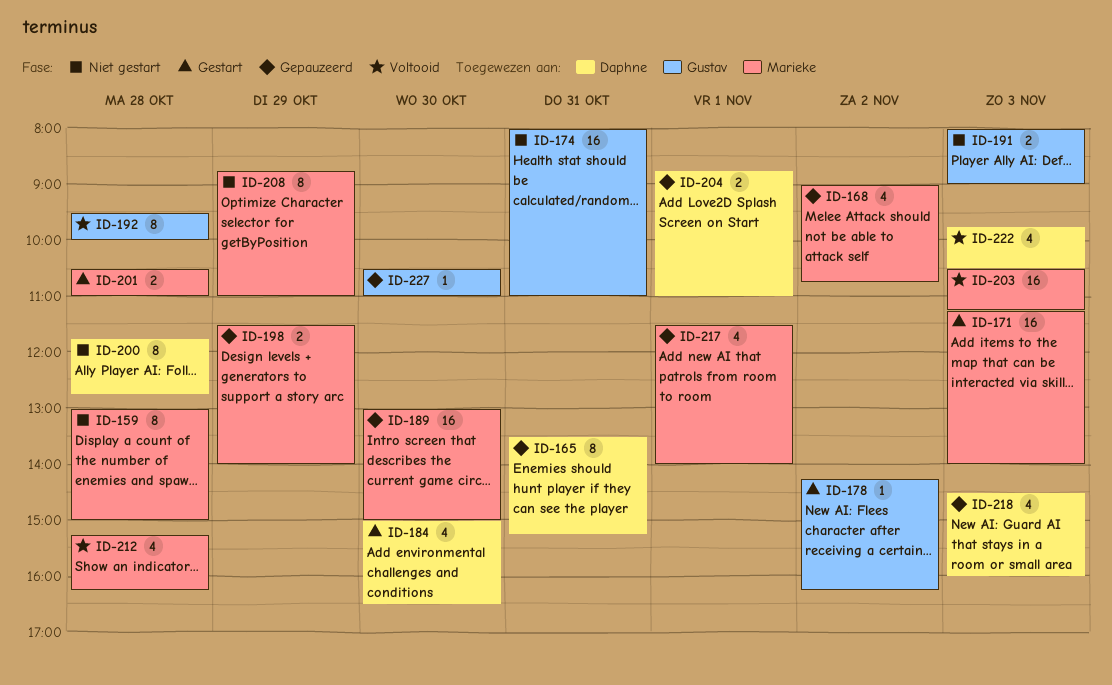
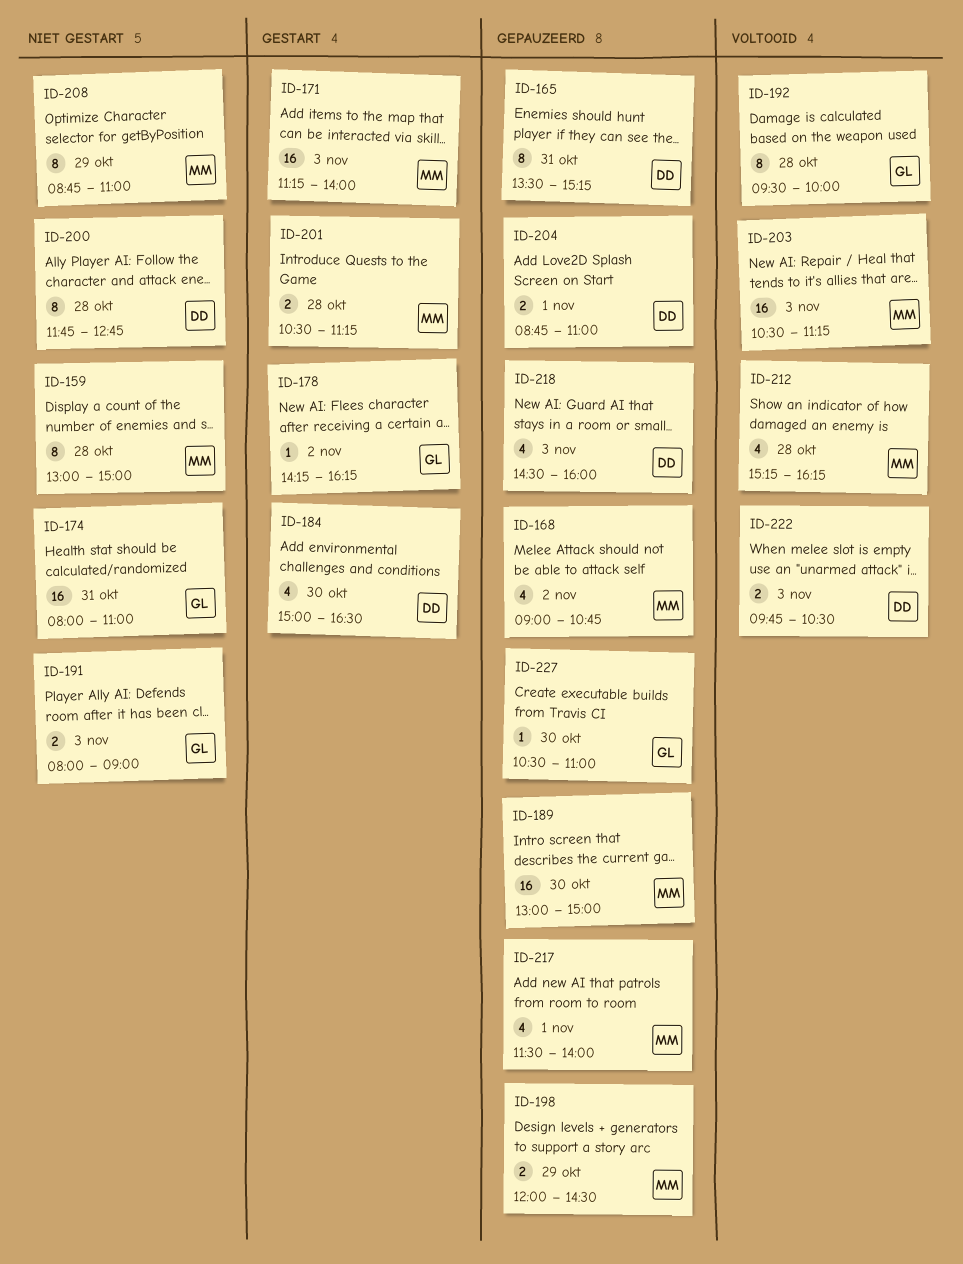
ID-198, begins: 11:30 -> 12:00
ID-198, ends: 14:00 -> 14:30
ID-201, ends: 11:00 -> 11:15
ID-222, estimate: 4 -> 2

